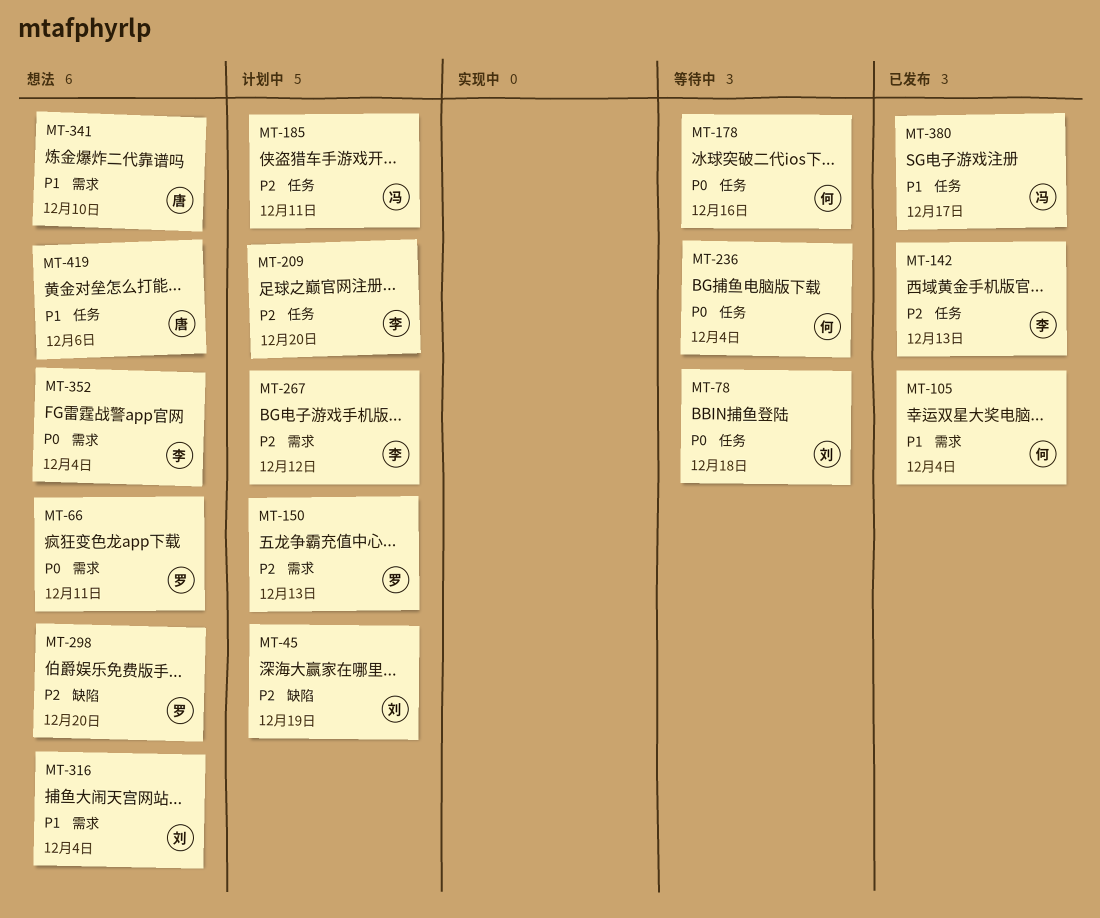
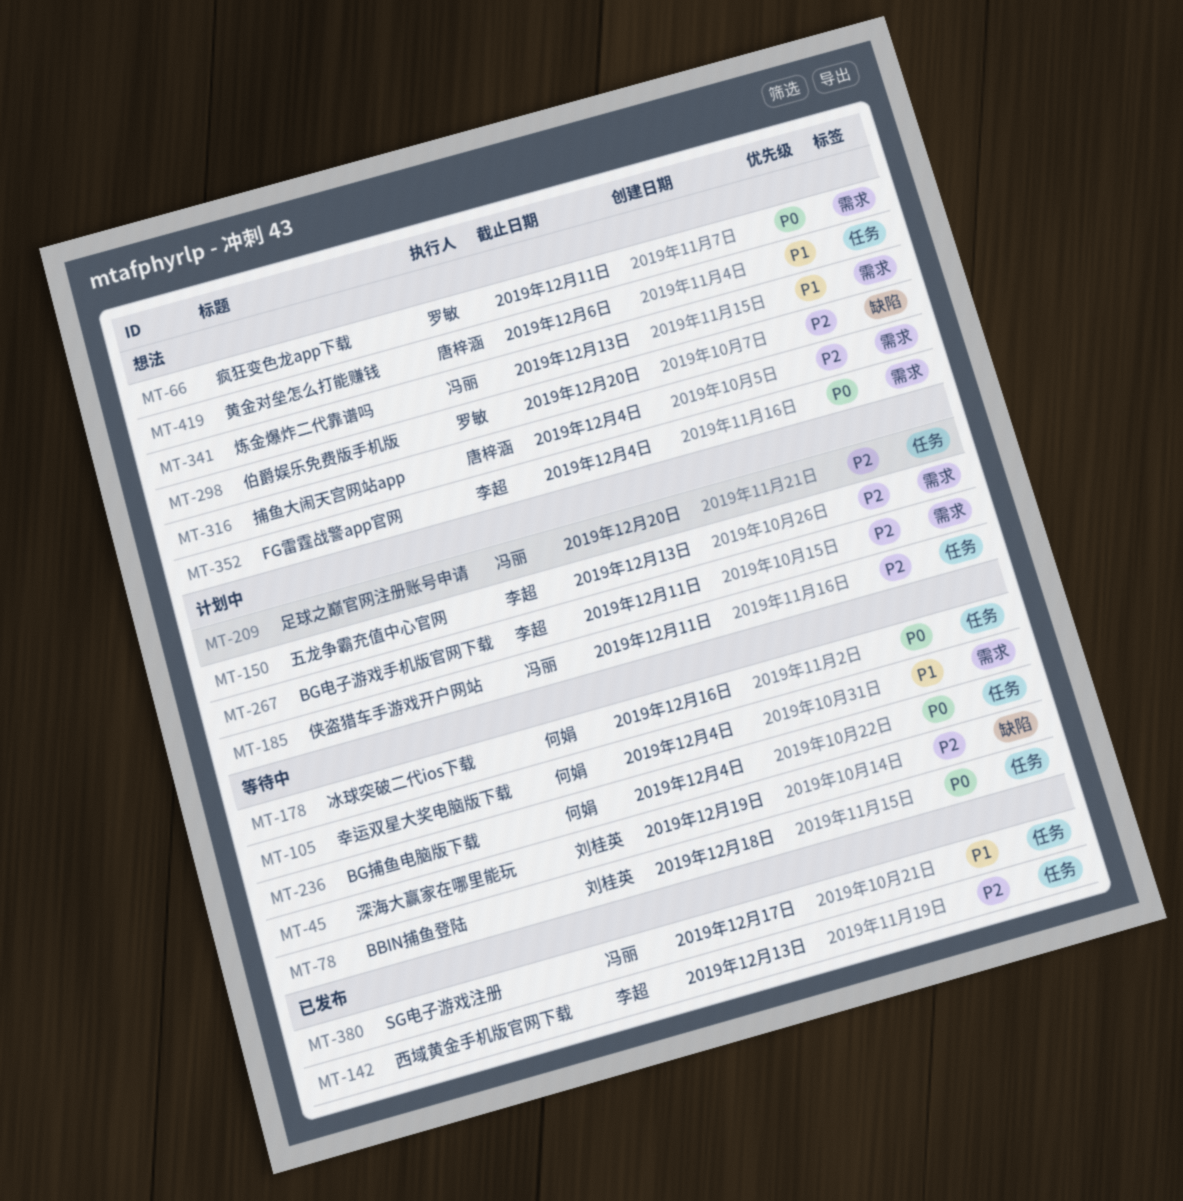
MT-45, status: 计划中 -> 等待中
MT-105, status: 已发布 -> 等待中
MT-150, owner: 罗敏 -> 李超
MT-209, owner: 李超 -> 冯丽
MT-267, due: Dec 12 -> Dec 11
MT-316, owner: 刘桂英 -> 唐梓涵
MT-316, priority: P1 -> P2
MT-341, owner: 唐梓涵 -> 冯丽
MT-341, due: Dec 10 -> Dec 13

